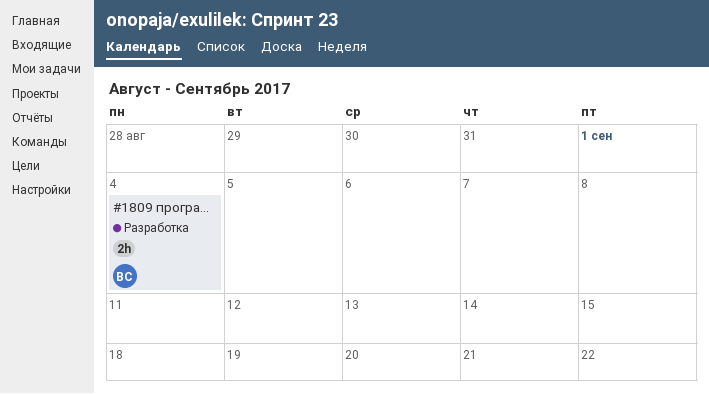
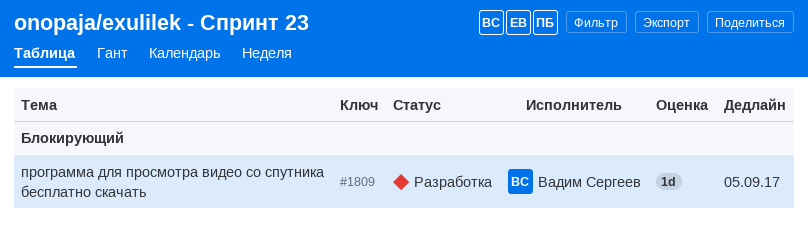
#1809, estimate: 2h -> 1d
#1809, due: Sep 4 -> Sep 5

